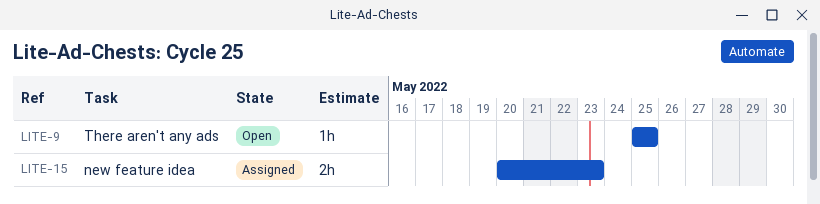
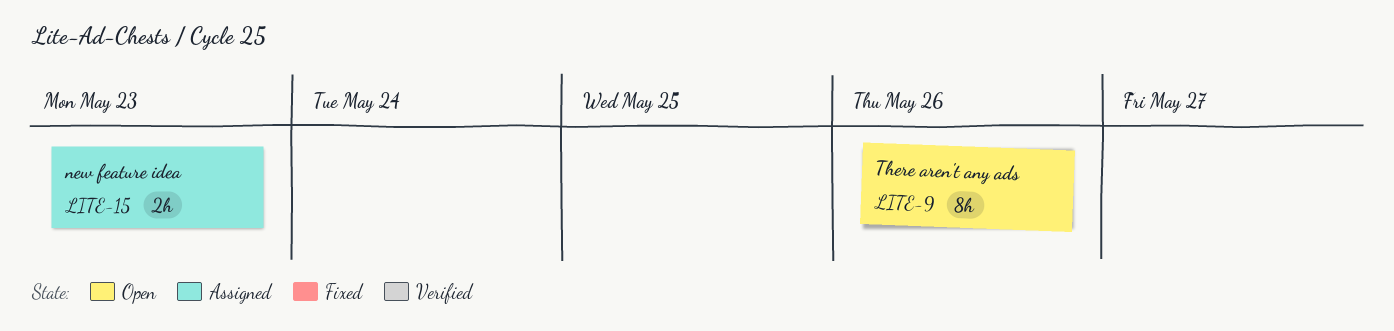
LITE-9, estimate: 1h -> 8h
LITE-9, due: May 25 -> May 26

